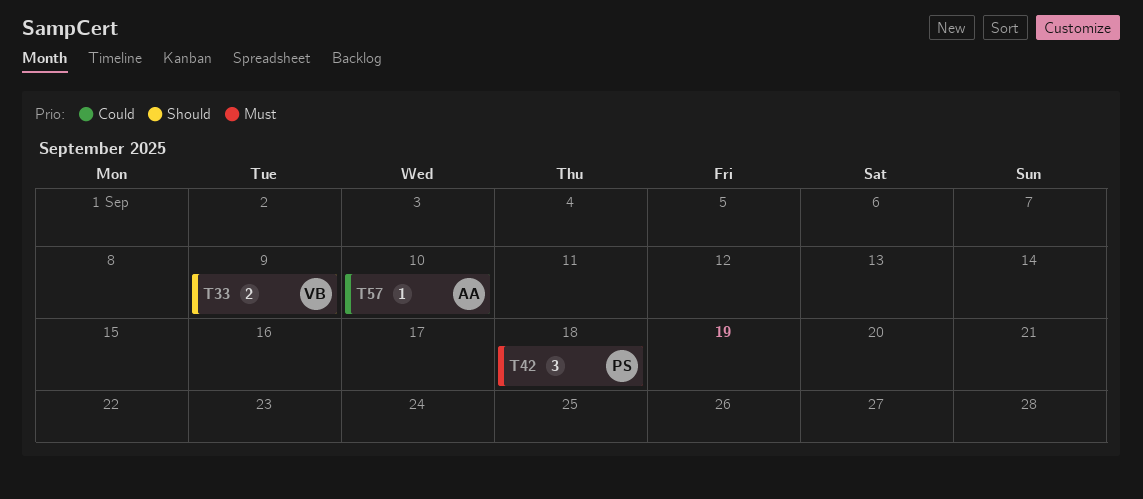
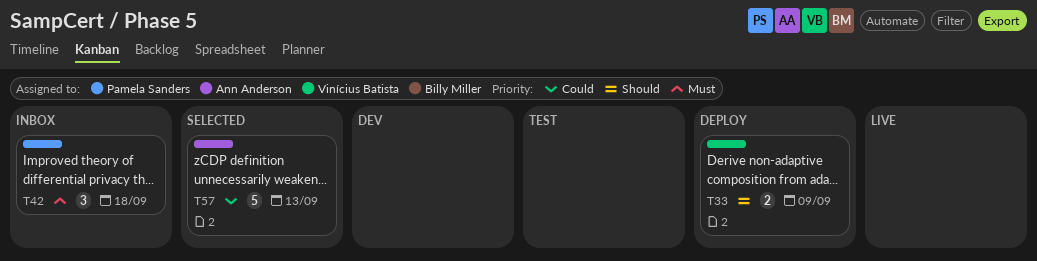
T57, estimate: 1 -> 5
T57, due: Sep 10 -> Sep 13

